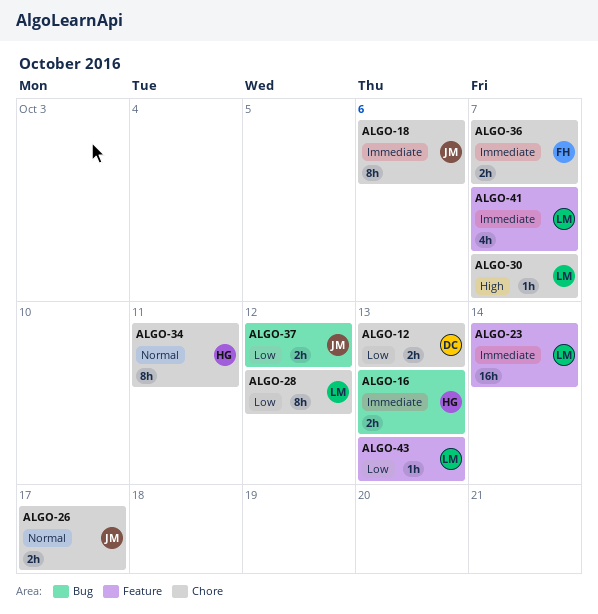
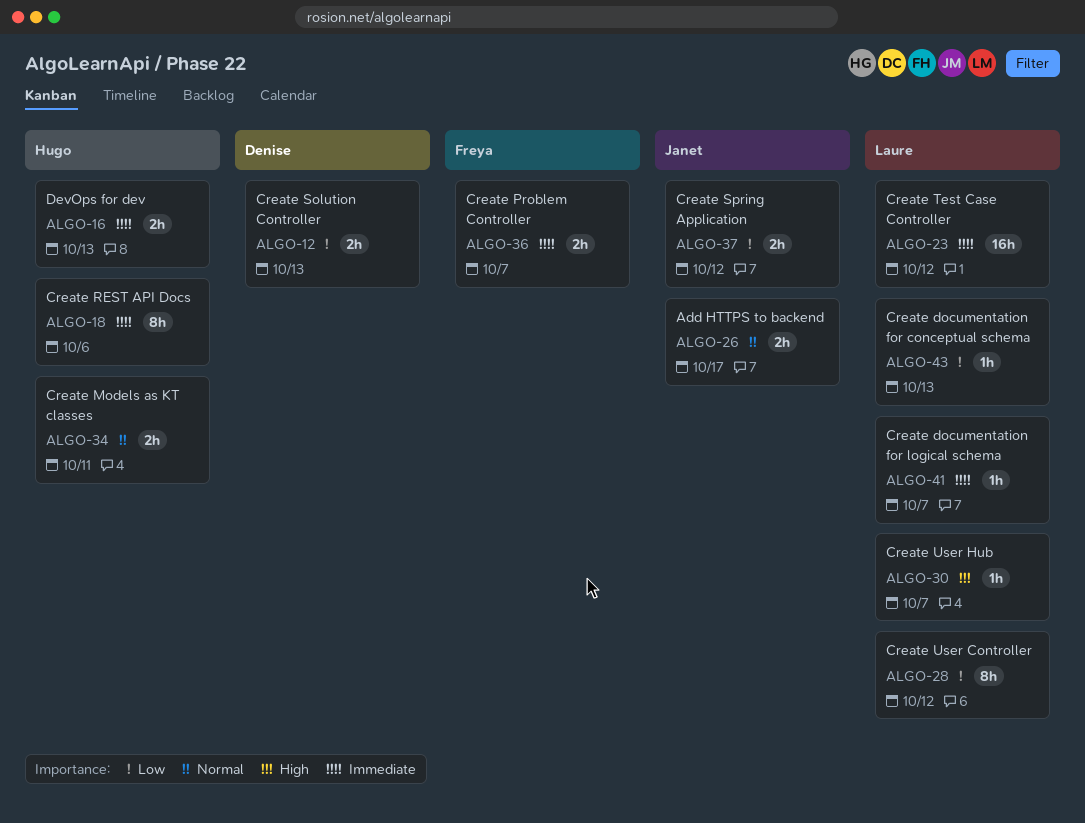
ALGO-18, owner: Janet -> Hugo
ALGO-23, due: Oct 14 -> Oct 12
ALGO-34, estimate: 8h -> 2h
ALGO-41, estimate: 4h -> 1h

